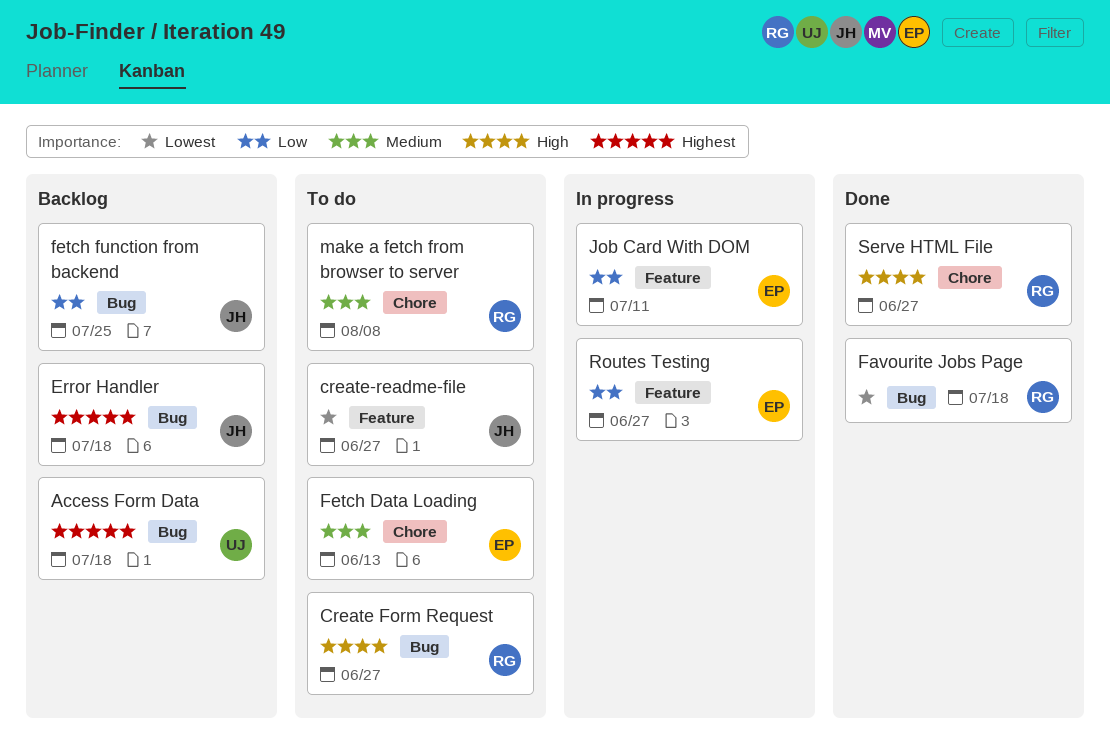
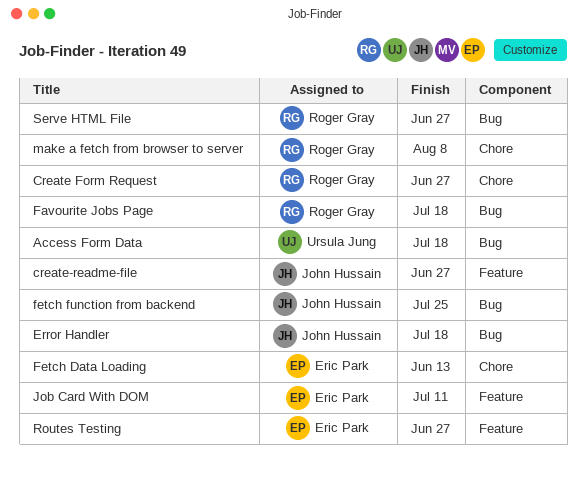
Create Form Request, label: Bug -> Chore
Serve HTML File, label: Chore -> Bug

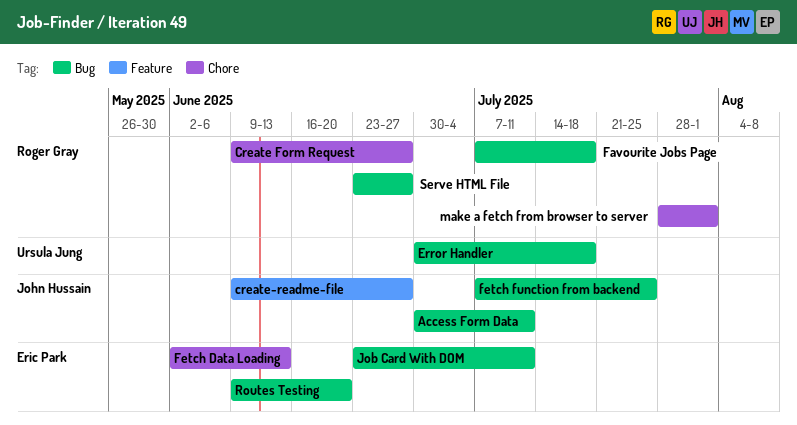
Access Form Data, owner: Ursula Jung -> John Hussain
Access Form Data, due: Jul 18 -> Jul 11
Error Handler, owner: John Hussain -> Ursula Jung
Job Card With DOM, label: Feature -> Bug
make a fetch from browser to server, due: Aug 8 -> Aug 1
Routes Testing, label: Feature -> Bug
Routes Testing, due: Jun 27 -> Jun 20

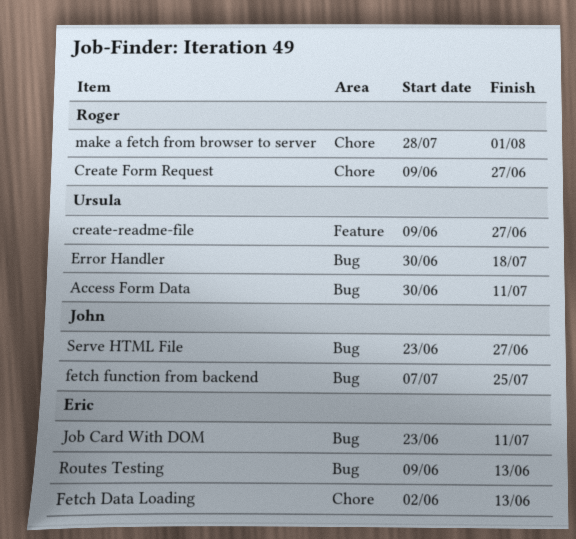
Access Form Data, owner: John Hussain -> Ursula Jung
create-readme-file, owner: John Hussain -> Ursula Jung
Favourite Jobs Page: present -> none
Routes Testing, due: Jun 20 -> Jun 13
Serve HTML File, owner: Roger Gray -> John Hussain

